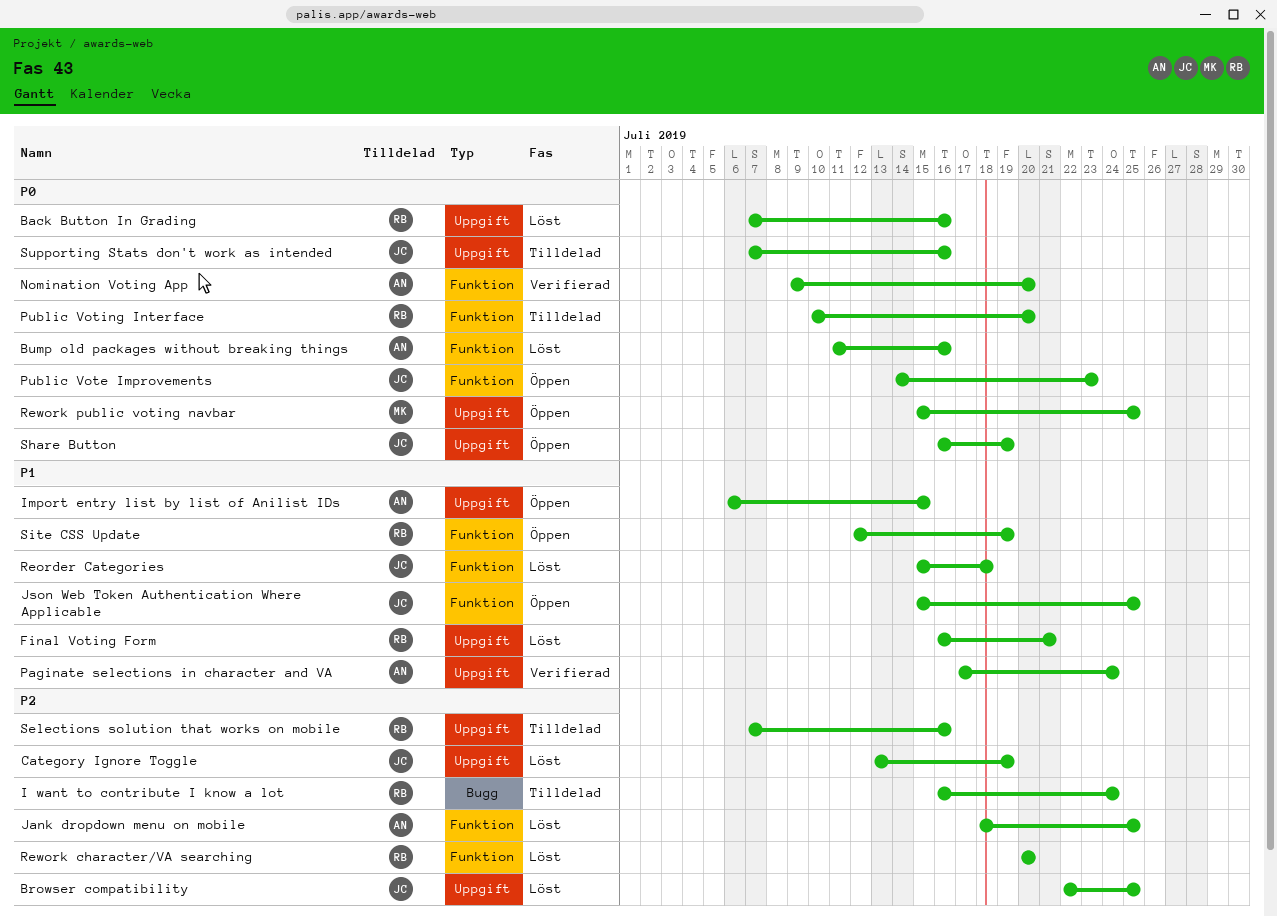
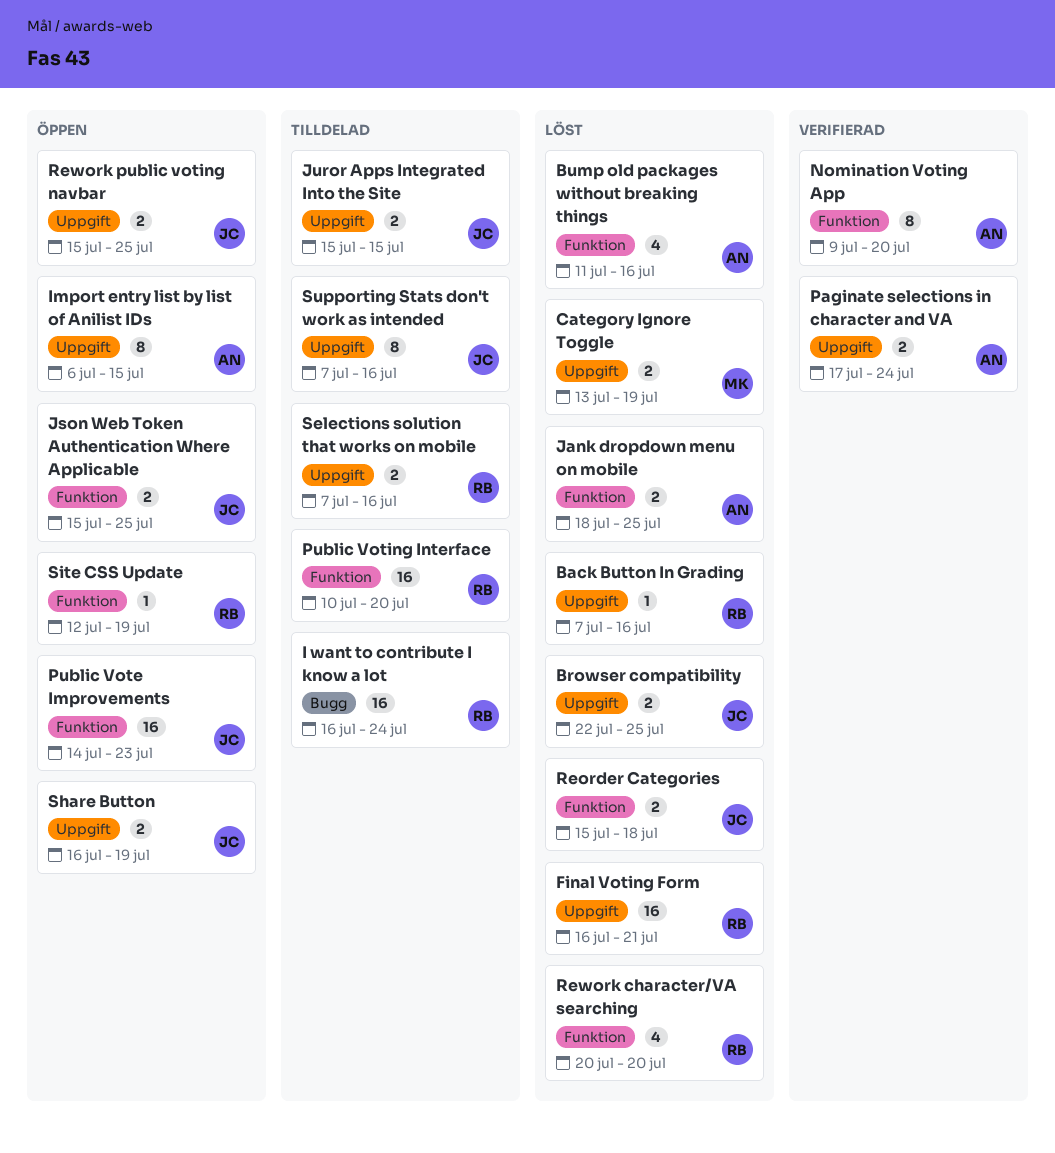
Category Ignore Toggle, owner: JC -> MK
Juror Apps Integrated Into the Site: none -> present
Rework public voting navbar, owner: MK -> JC

